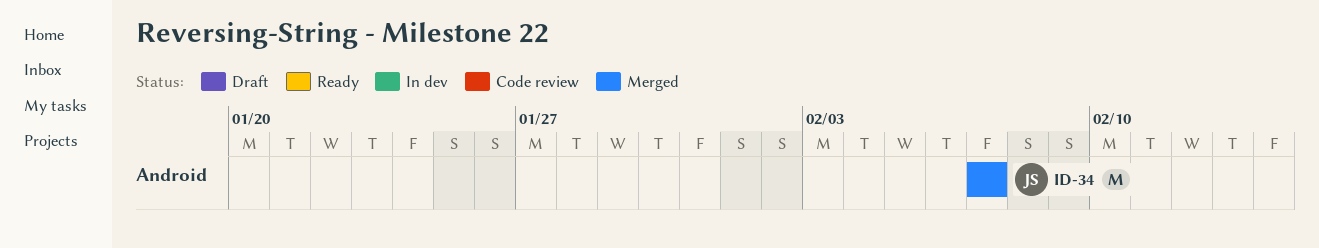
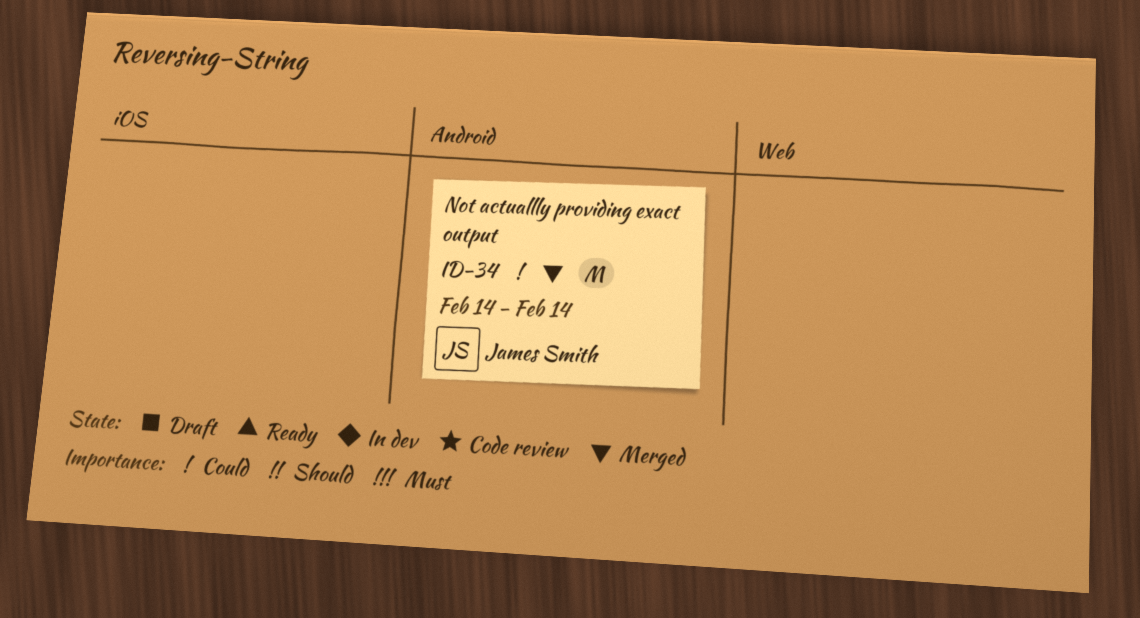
ID-34, start: Feb 7 -> Feb 14
ID-34, due: Feb 7 -> Feb 14

